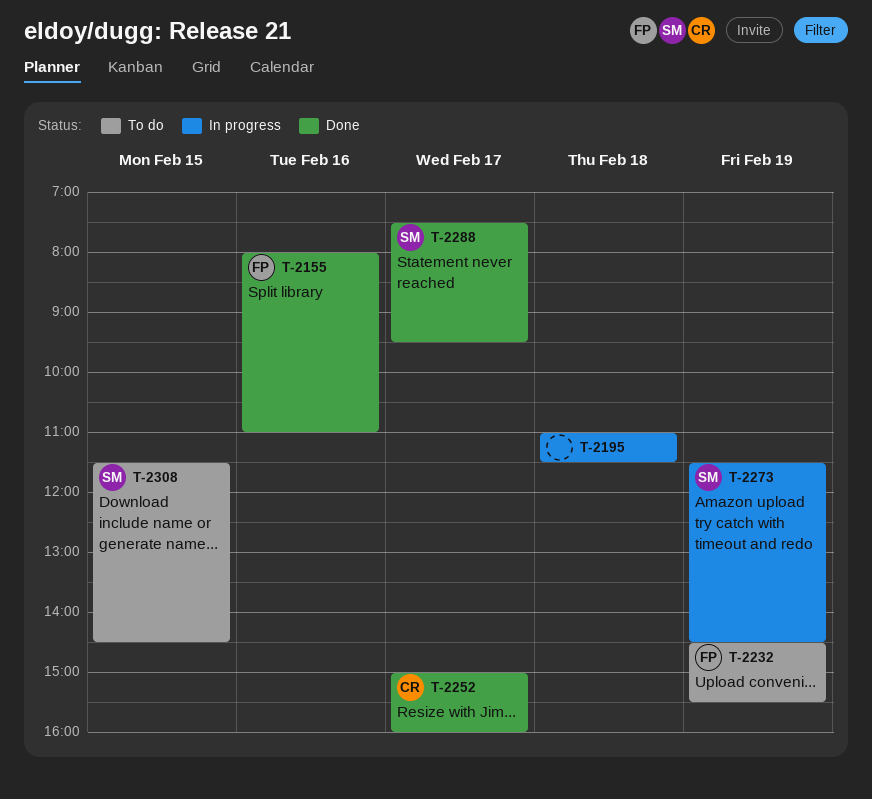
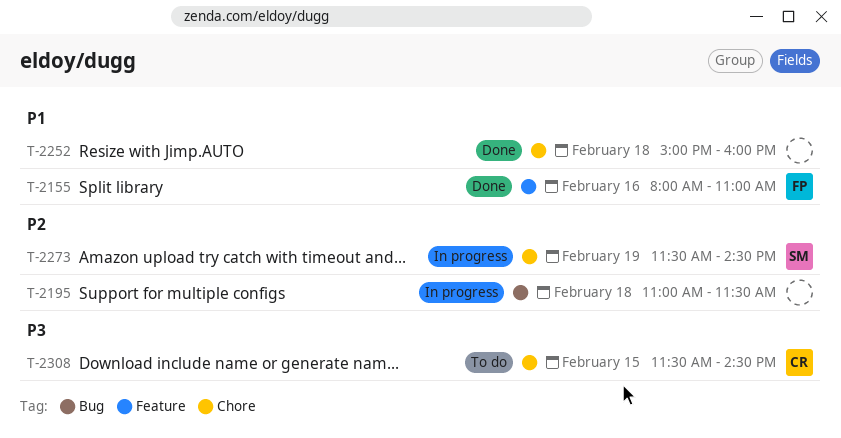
T-2232: present -> none
T-2252, owner: CR -> none
T-2252, day: Feb 17 -> Feb 18
T-2288: present -> none
T-2308, owner: SM -> CR

